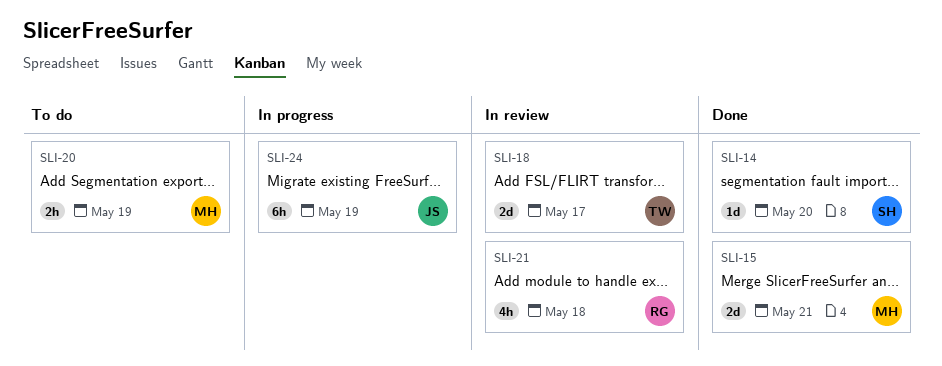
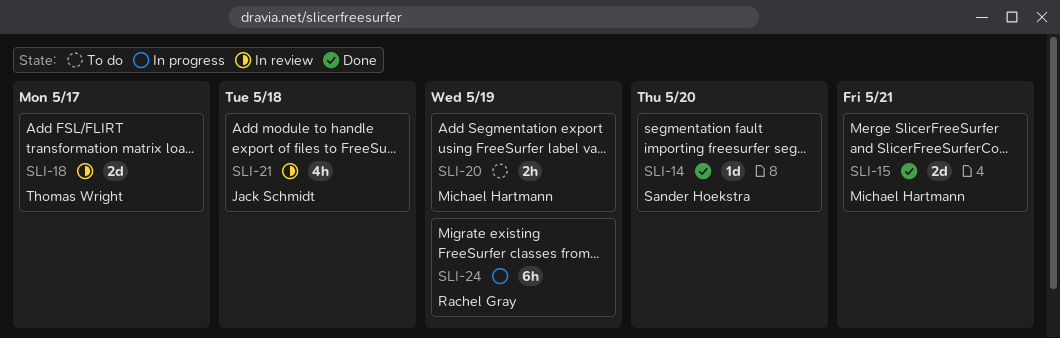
SLI-21, owner: Rachel Gray -> Jack Schmidt
SLI-24, owner: Jack Schmidt -> Rachel Gray

